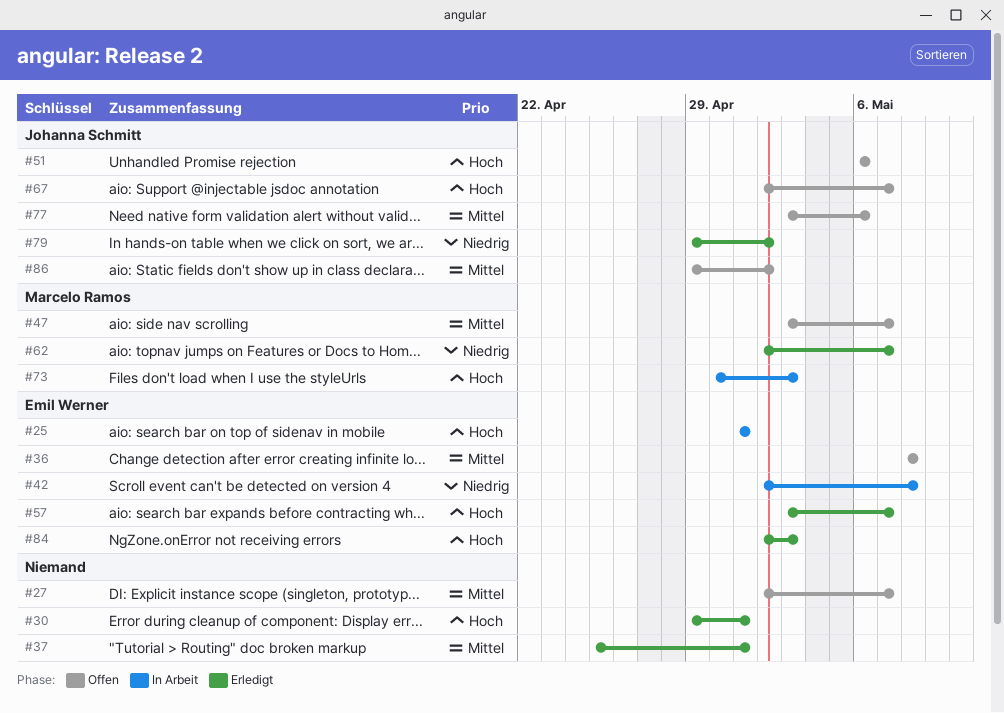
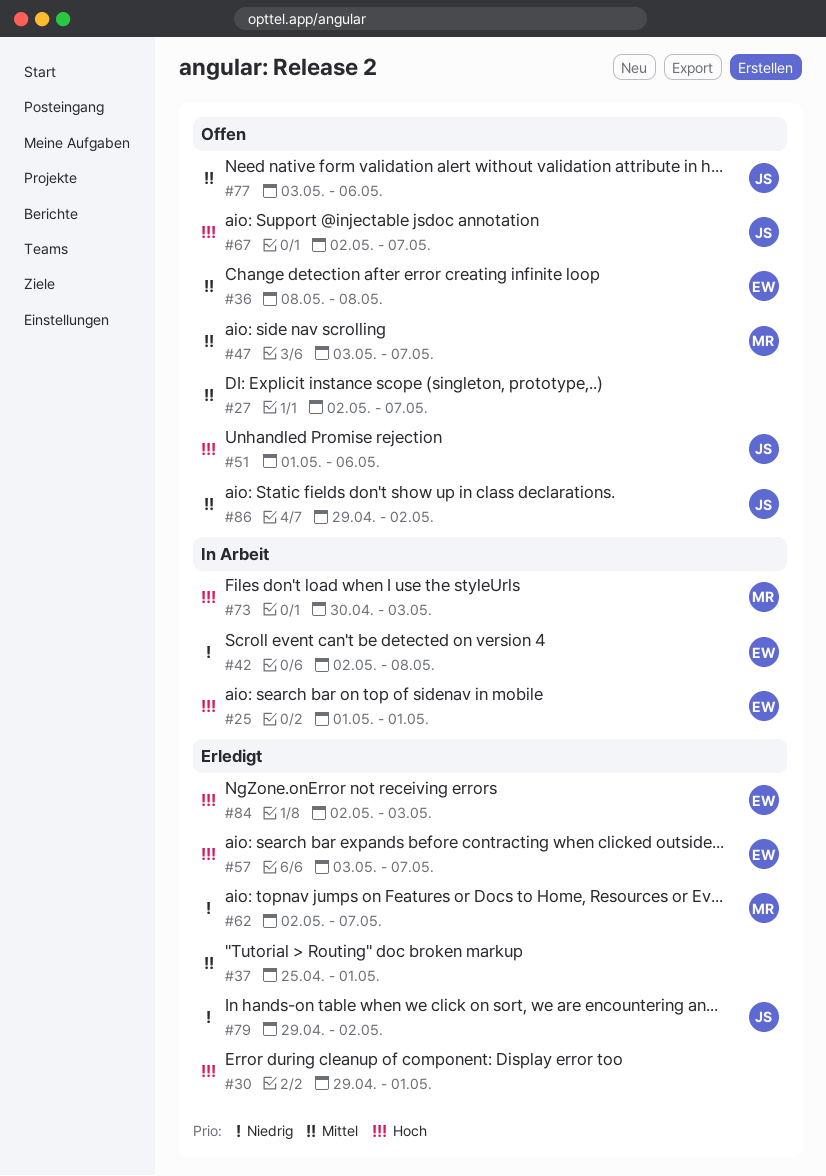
#51, start: May 6 -> May 1

